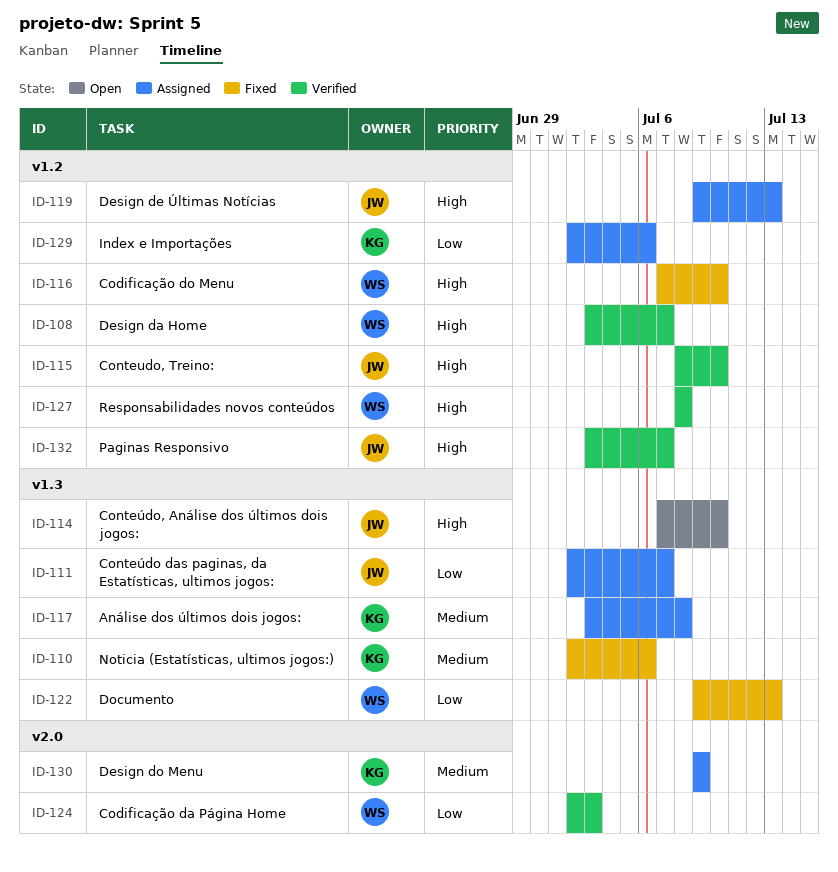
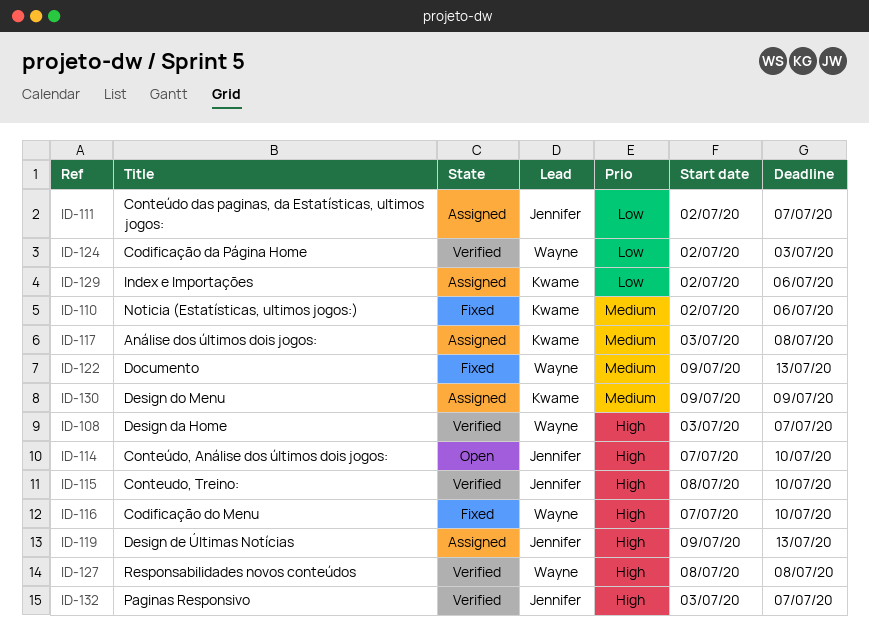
ID-122, priority: Low -> Medium

